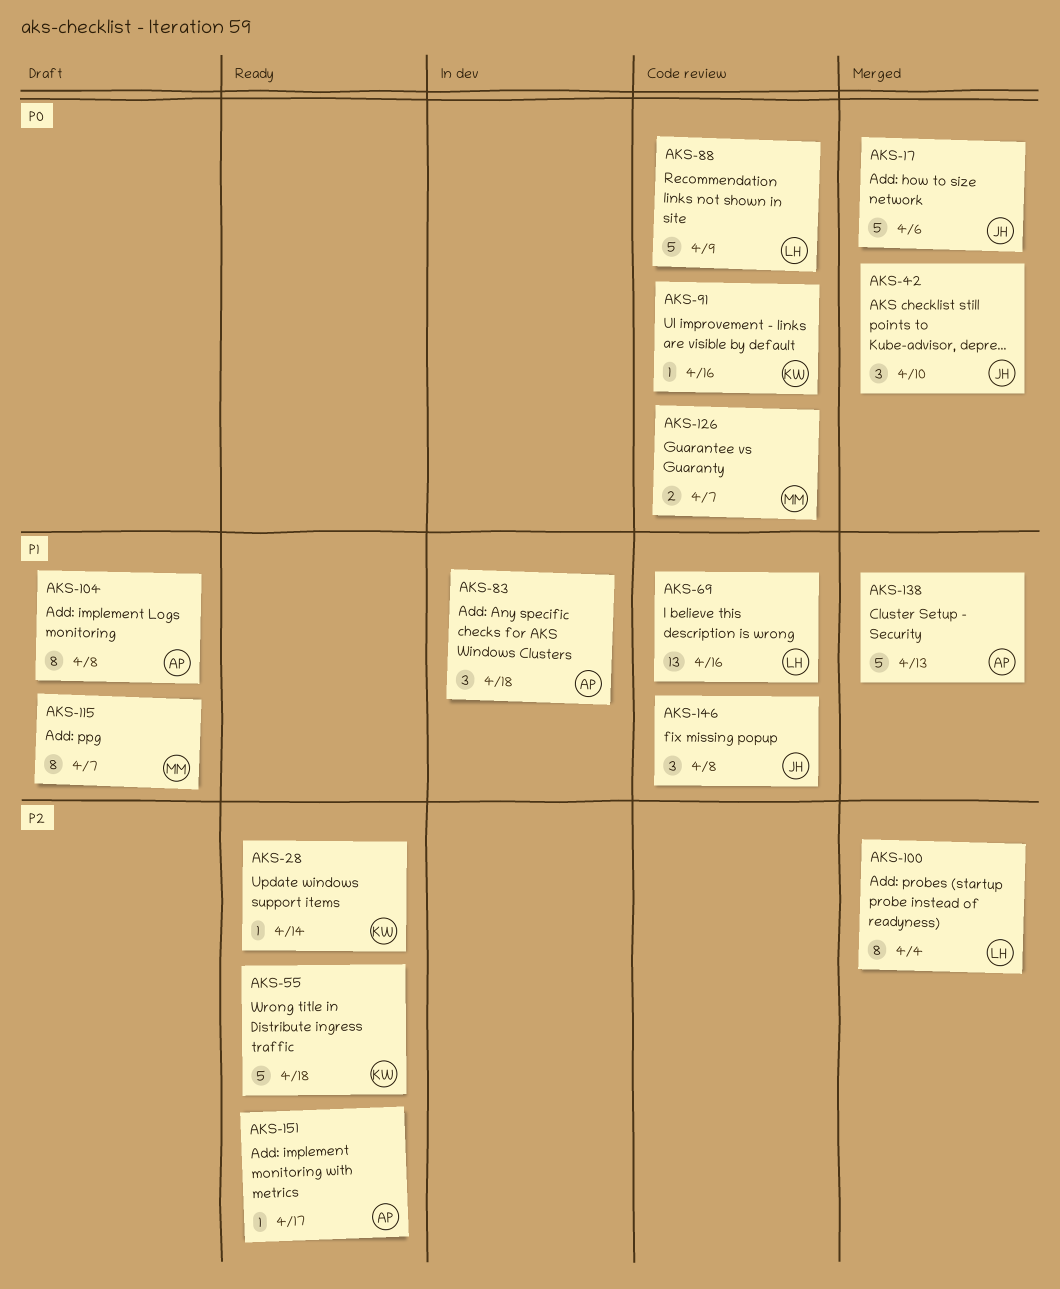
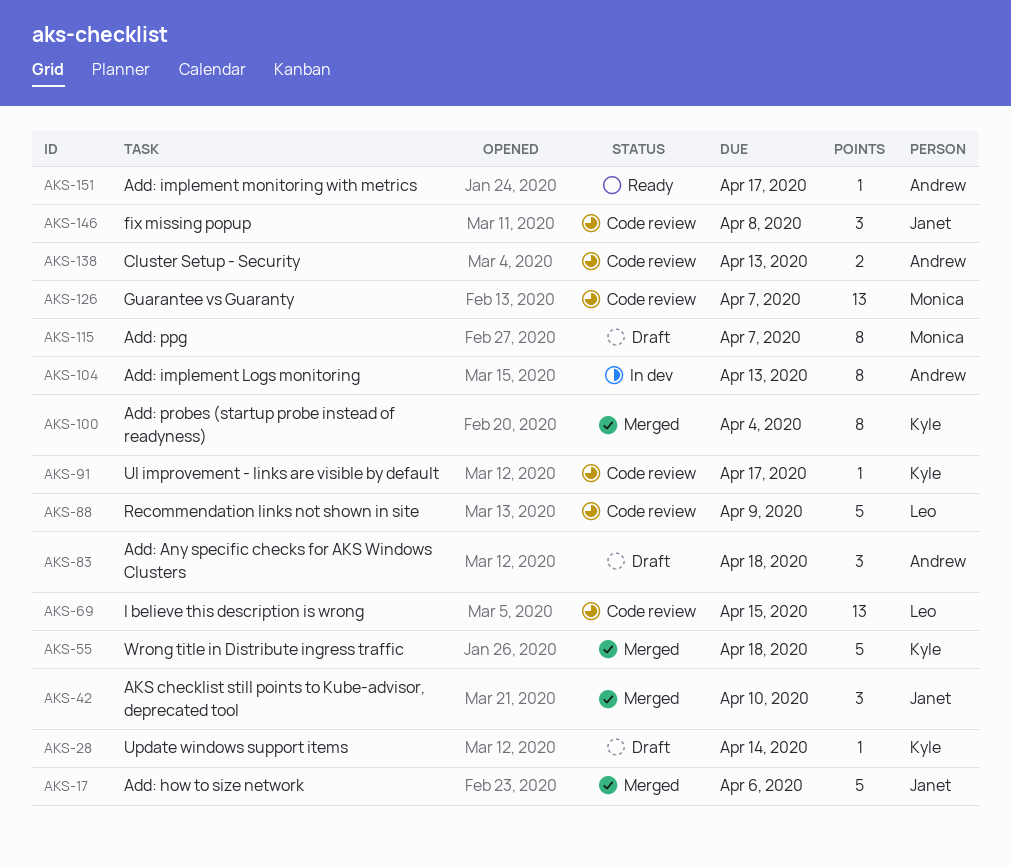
AKS-28, status: Ready -> Draft
AKS-55, status: Ready -> Merged
AKS-69, due: Apr 16 -> Apr 15
AKS-83, status: In dev -> Draft
AKS-91, due: Apr 16 -> Apr 17
AKS-100, owner: Leo -> Kyle
AKS-104, status: Draft -> In dev
AKS-104, due: Apr 8 -> Apr 13
AKS-126, estimate: 2 -> 13
AKS-138, status: Merged -> Code review
AKS-138, estimate: 5 -> 2

